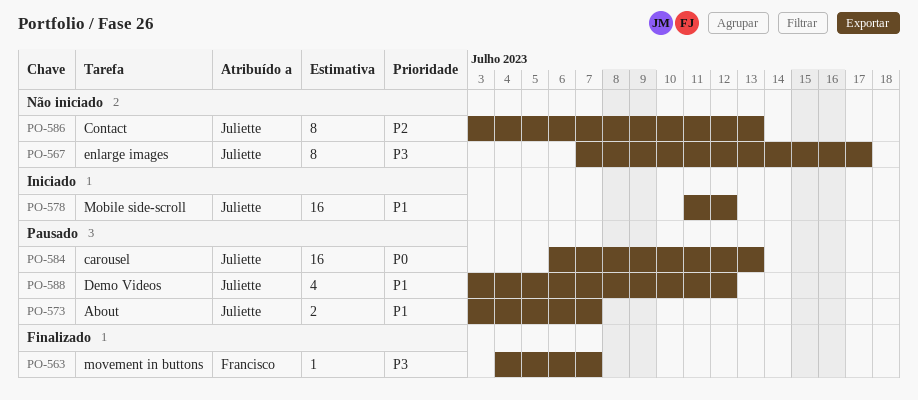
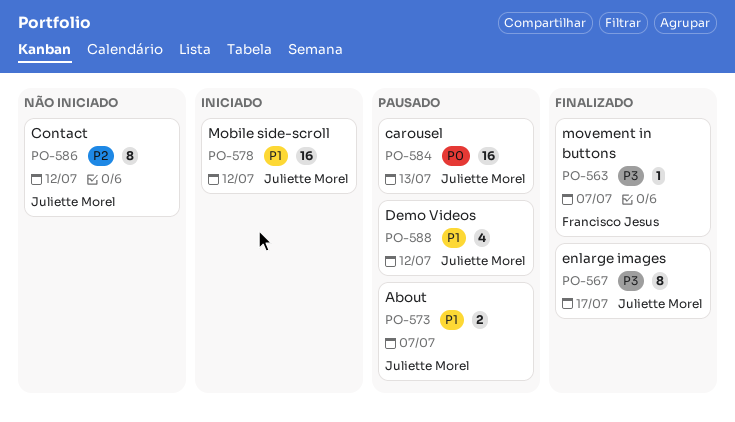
PO-567, status: Não iniciado -> Finalizado
PO-586, due: Jul 13 -> Jul 12

